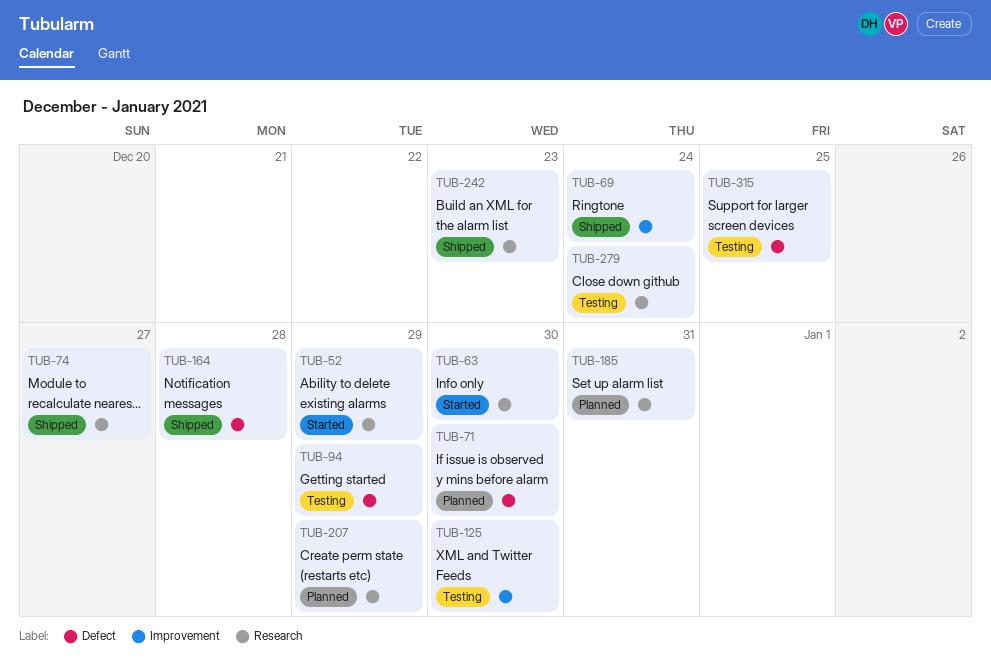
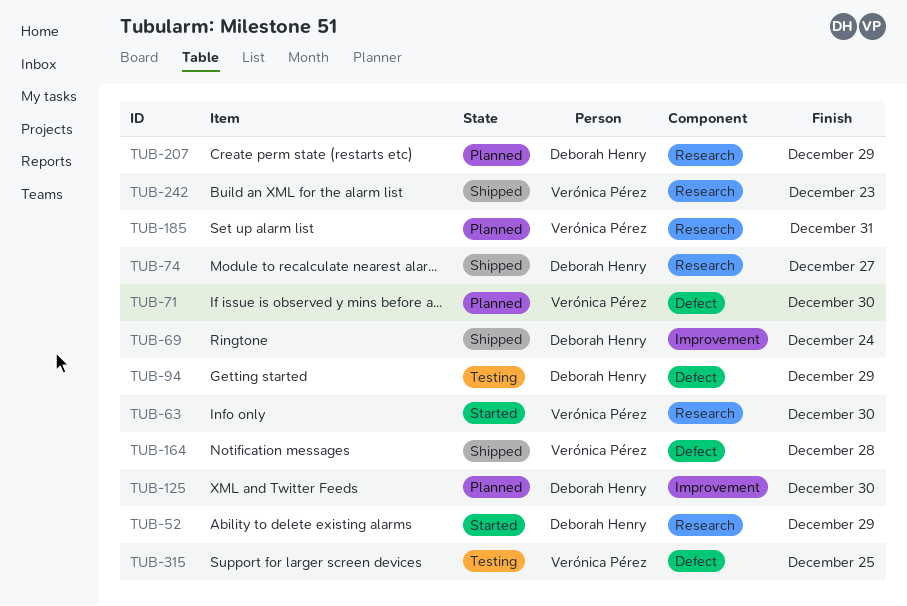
TUB-125, status: Testing -> Planned
TUB-279: present -> none

